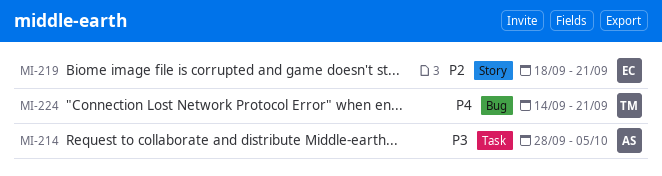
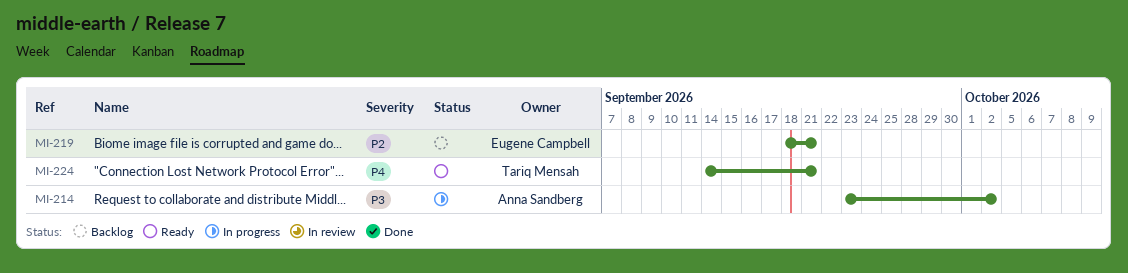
MI-214, start: Sep 28 -> Sep 23
MI-214, due: Oct 5 -> Oct 2

